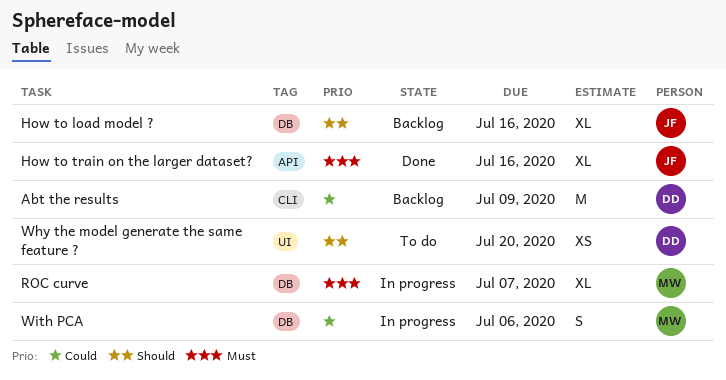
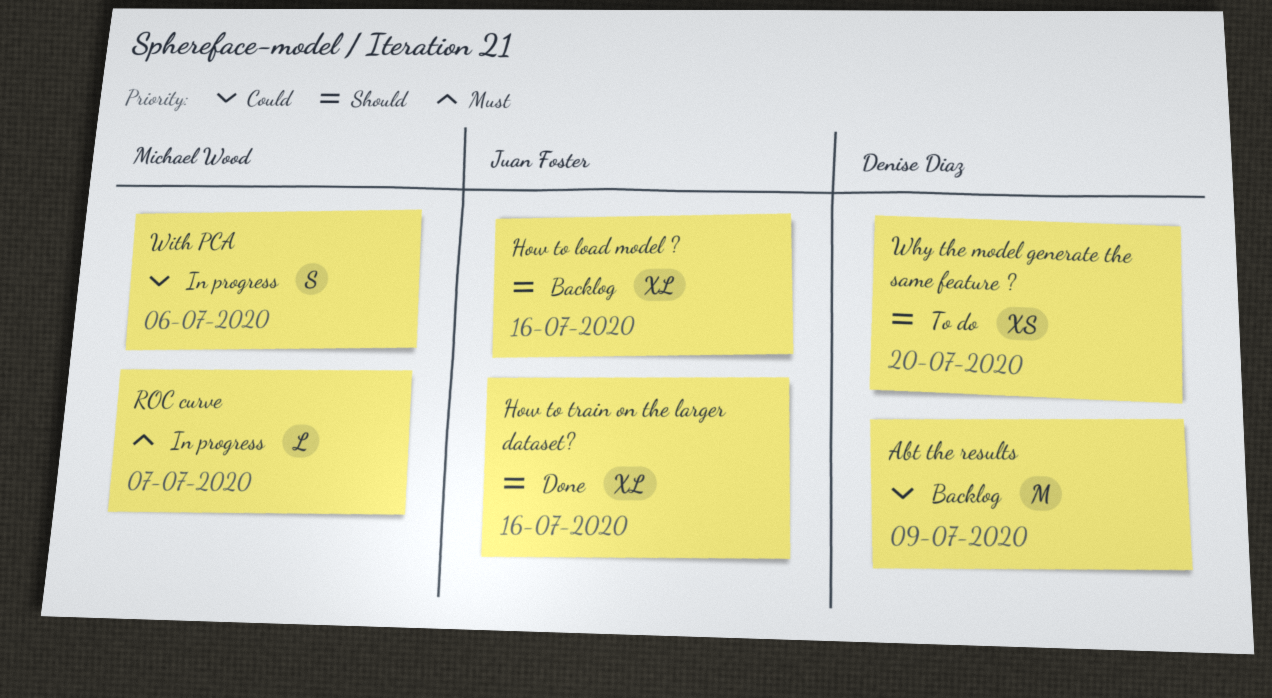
How to train on the larger dataset?, priority: Must -> Should
ROC curve, estimate: XL -> L

